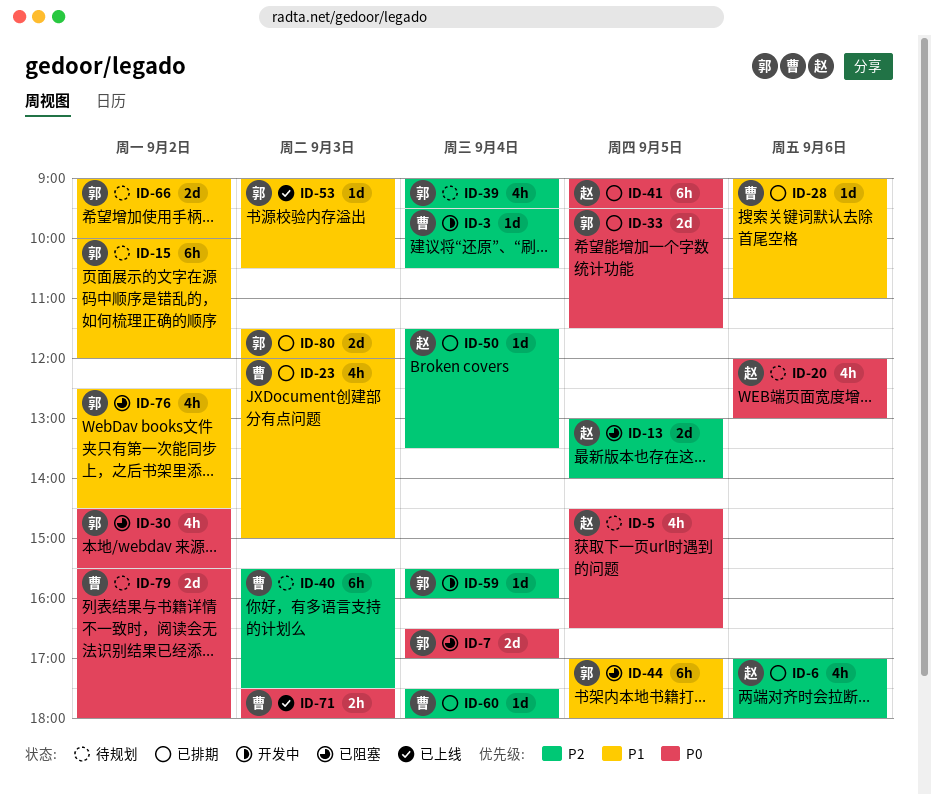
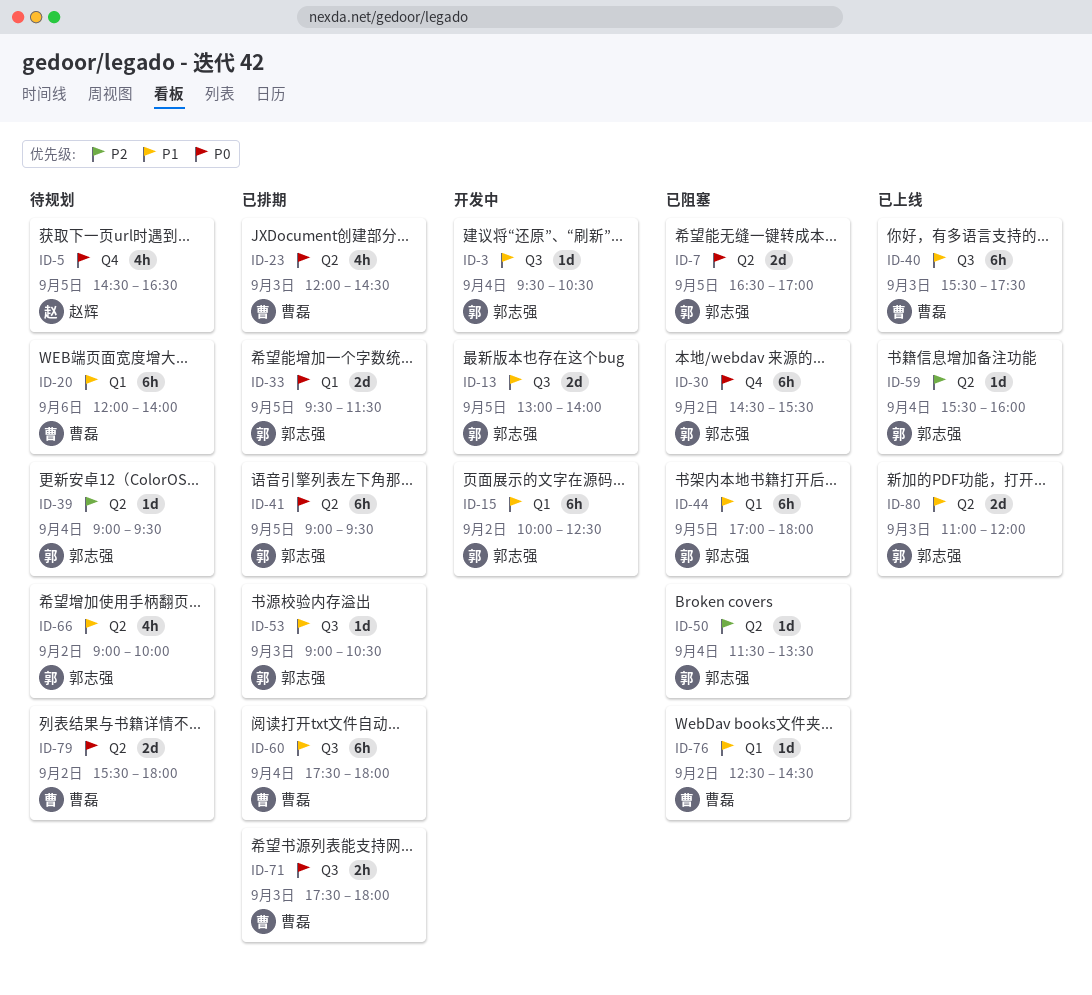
ID-3, owner: 曹磊 -> 郭志强
ID-3, priority: P2 -> P1
ID-6: present -> none
ID-7, day: Sep 4 -> Sep 5
ID-13, status: 已阻塞 -> 开发中
ID-13, owner: 赵辉 -> 郭志强
ID-13, priority: P2 -> P1
ID-15, status: 待规划 -> 开发中
ID-15, ends: 12:00 -> 12:30
ID-20, owner: 赵辉 -> 曹磊
ID-20, priority: P0 -> P1
ID-20, estimate: 4h -> 6h
ID-20, ends: 13:00 -> 14:00
ID-23, priority: P1 -> P0
ID-23, ends: 15:00 -> 14:30
ID-28: present -> none
ID-30, estimate: 4h -> 6h
ID-39, estimate: 4h -> 1d
ID-40, status: 待规划 -> 已上线
ID-40, priority: P2 -> P1
ID-41, owner: 赵辉 -> 郭志强
ID-50, status: 已排期 -> 已阻塞
ID-50, owner: 赵辉 -> 郭志强
ID-53, status: 已上线 -> 已排期
ID-59, status: 开发中 -> 已上线
ID-60, priority: P2 -> P1
ID-60, estimate: 1d -> 6h
ID-66, estimate: 2d -> 4h
ID-71, status: 已上线 -> 已排期
ID-76, owner: 郭志强 -> 曹磊
ID-76, estimate: 4h -> 1d
ID-80, status: 已排期 -> 已上线
ID-80, begins: 11:30 -> 11:00

